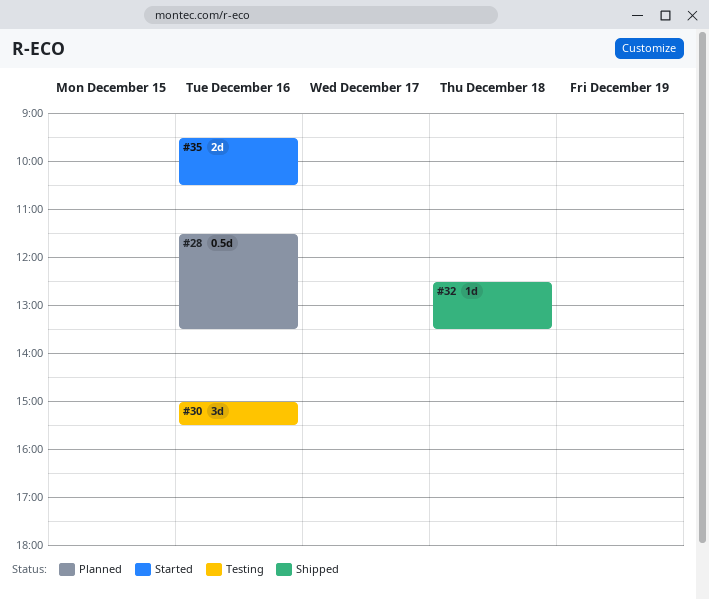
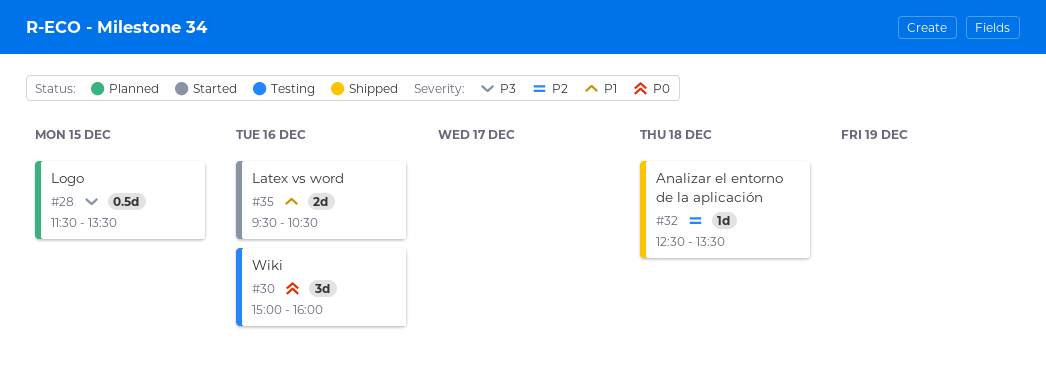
#28, day: Dec 16 -> Dec 15
#30, ends: 15:30 -> 16:00

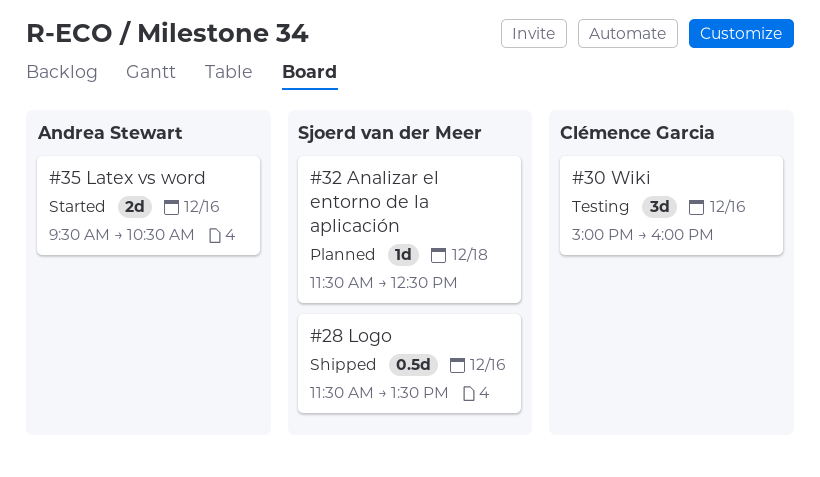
#28, status: Planned -> Shipped
#28, day: Dec 15 -> Dec 16
#32, status: Shipped -> Planned
#32, begins: 12:30 -> 11:30
#32, ends: 13:30 -> 12:30

